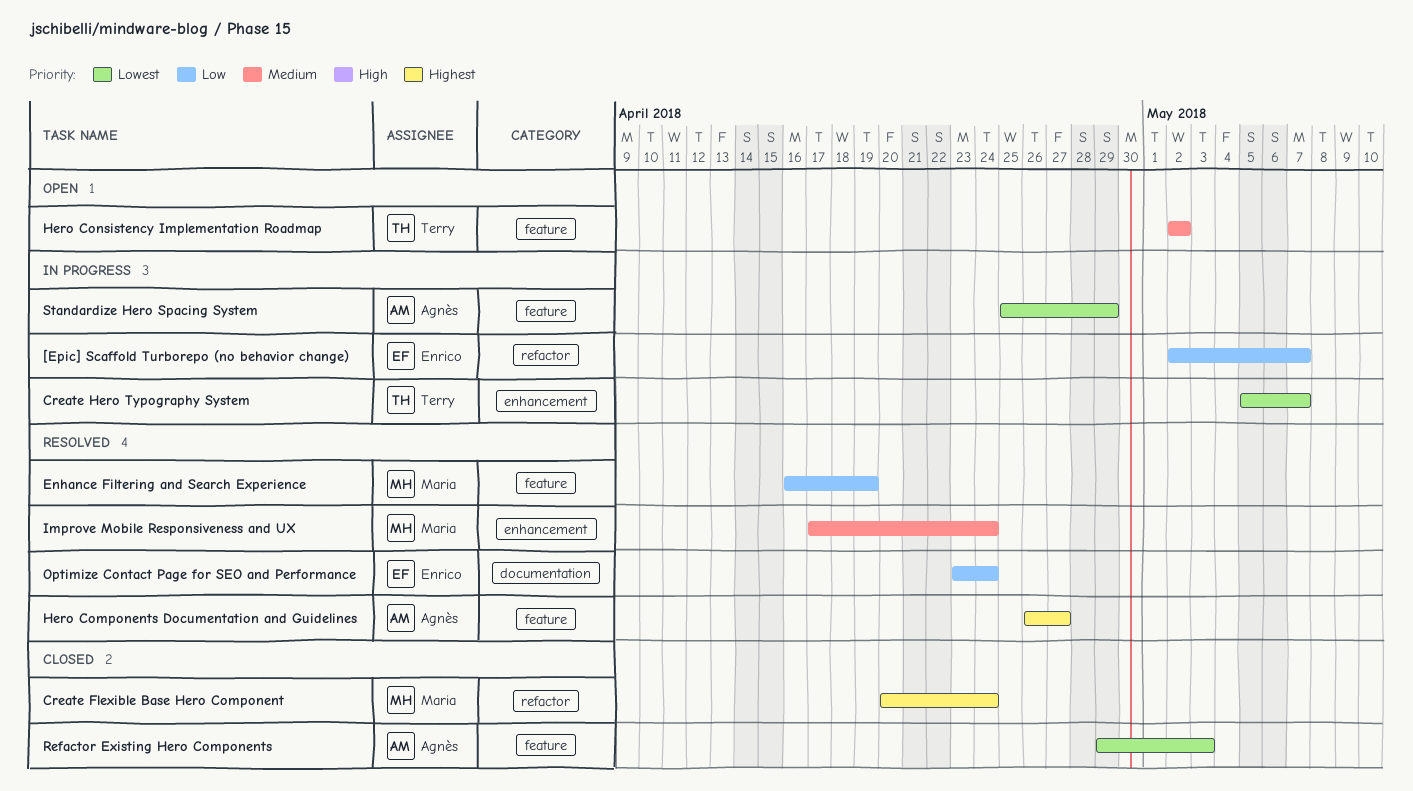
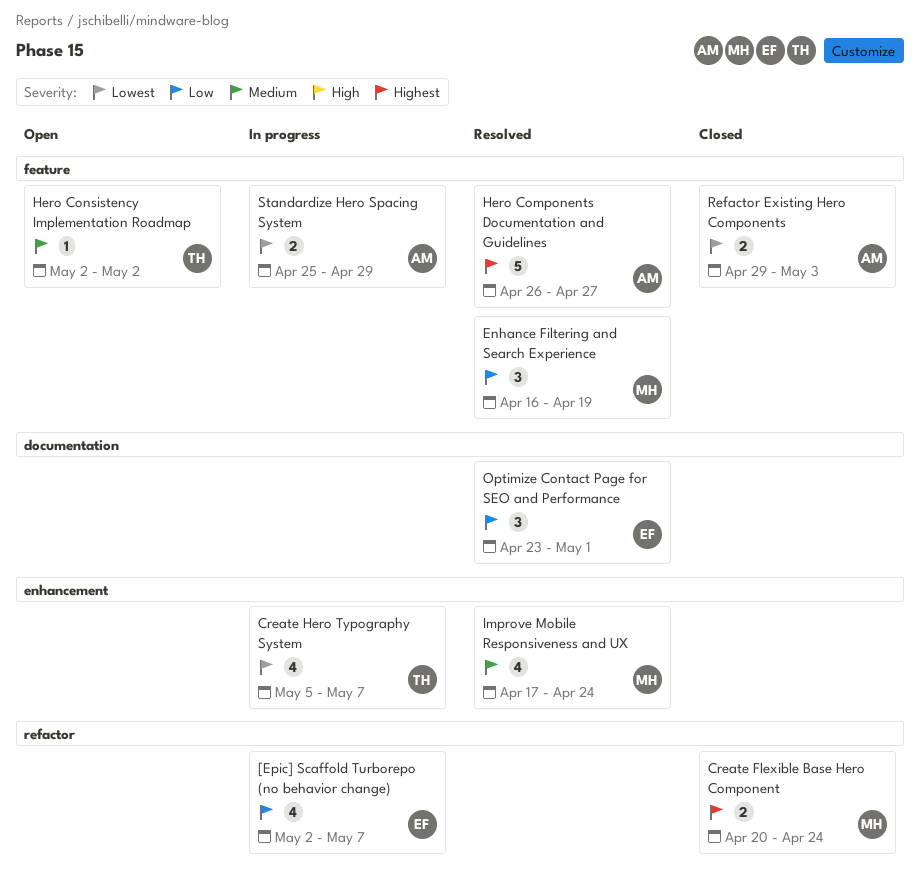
Optimize Contact Page for SEO and Performance, due: Apr 24 -> May 1

